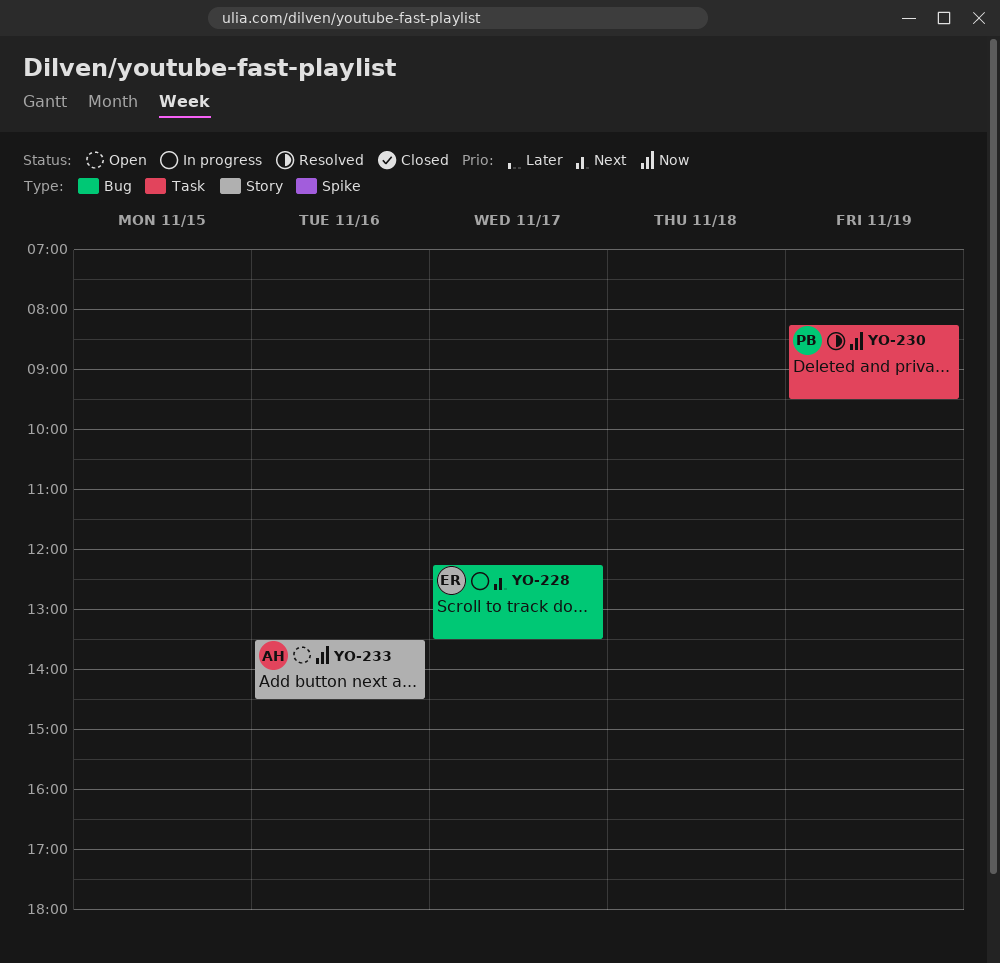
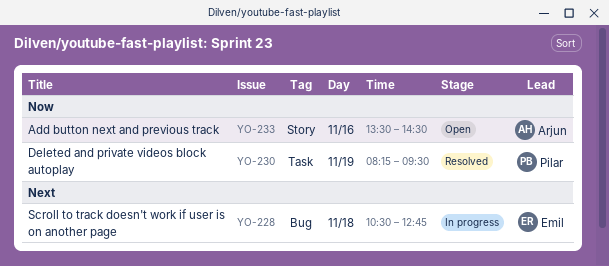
YO-228, day: Nov 17 -> Nov 18
YO-228, begins: 12:15 -> 10:30
YO-228, ends: 13:30 -> 12:45

